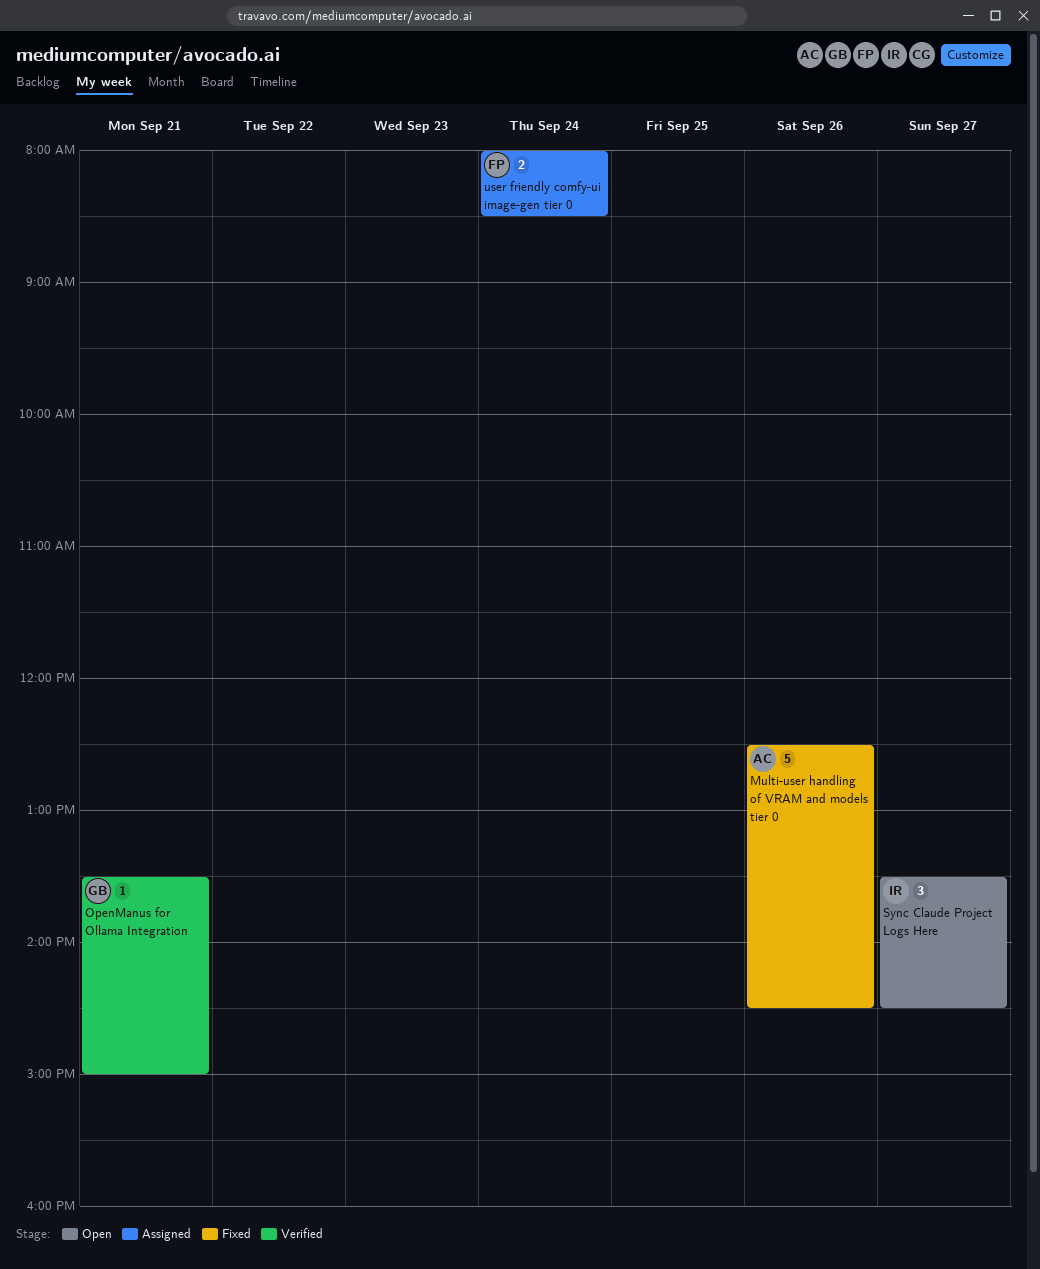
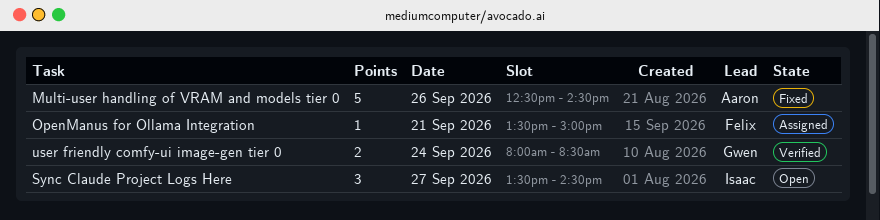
OpenManus for Ollama Integration, status: Verified -> Assigned
OpenManus for Ollama Integration, owner: Gwen -> Felix
user friendly comfy-ui image-gen tier 0, status: Assigned -> Verified
user friendly comfy-ui image-gen tier 0, owner: Felix -> Gwen

